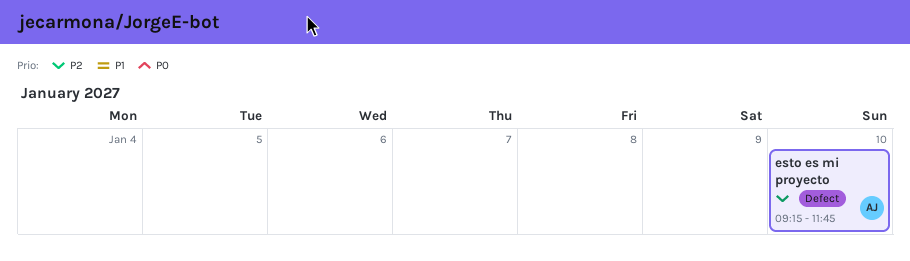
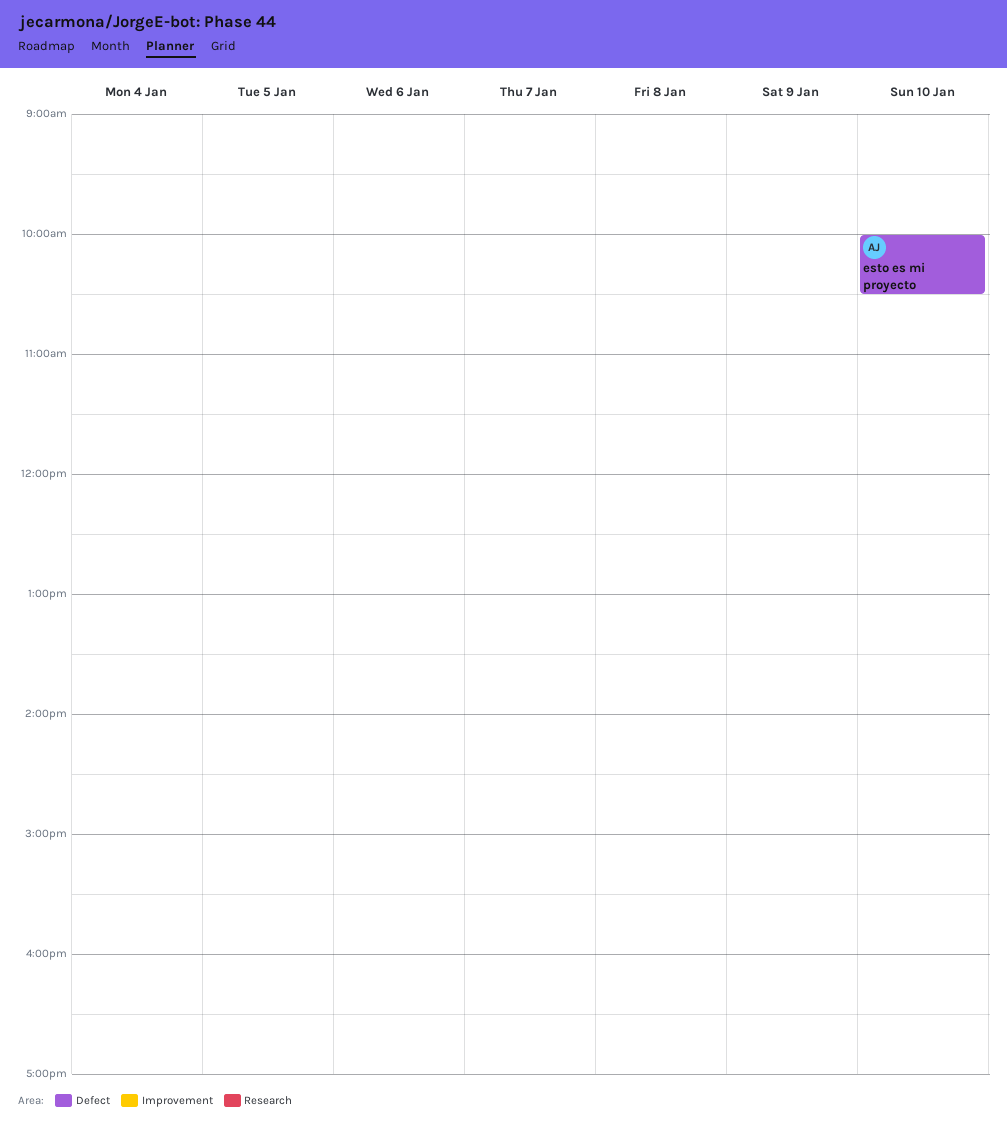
esto es mi proyecto, begins: 09:15 -> 10:00
esto es mi proyecto, ends: 11:45 -> 10:30

